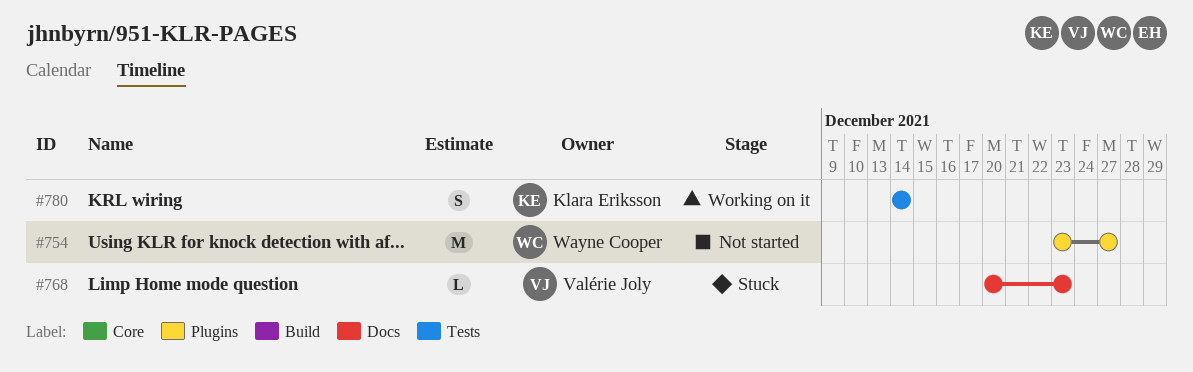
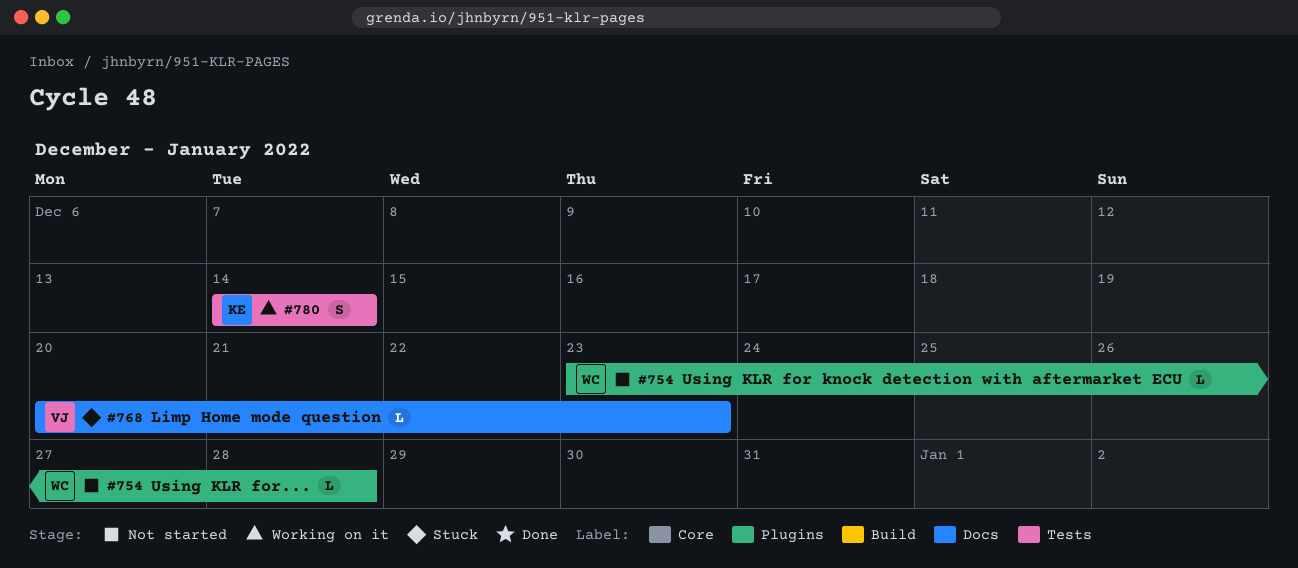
#754, estimate: M -> L
#754, due: Dec 27 -> Dec 28

